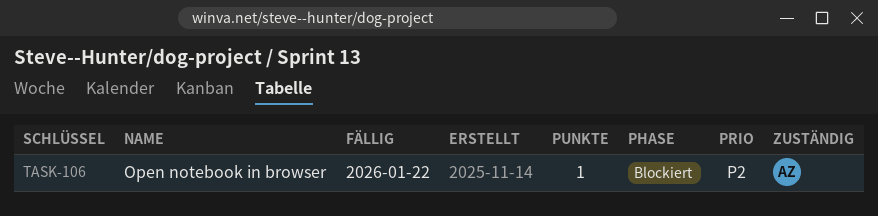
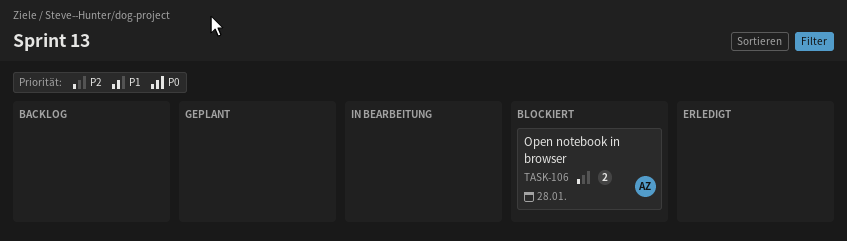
TASK-106, estimate: 1 -> 2
TASK-106, due: Jan 22 -> Jan 28

